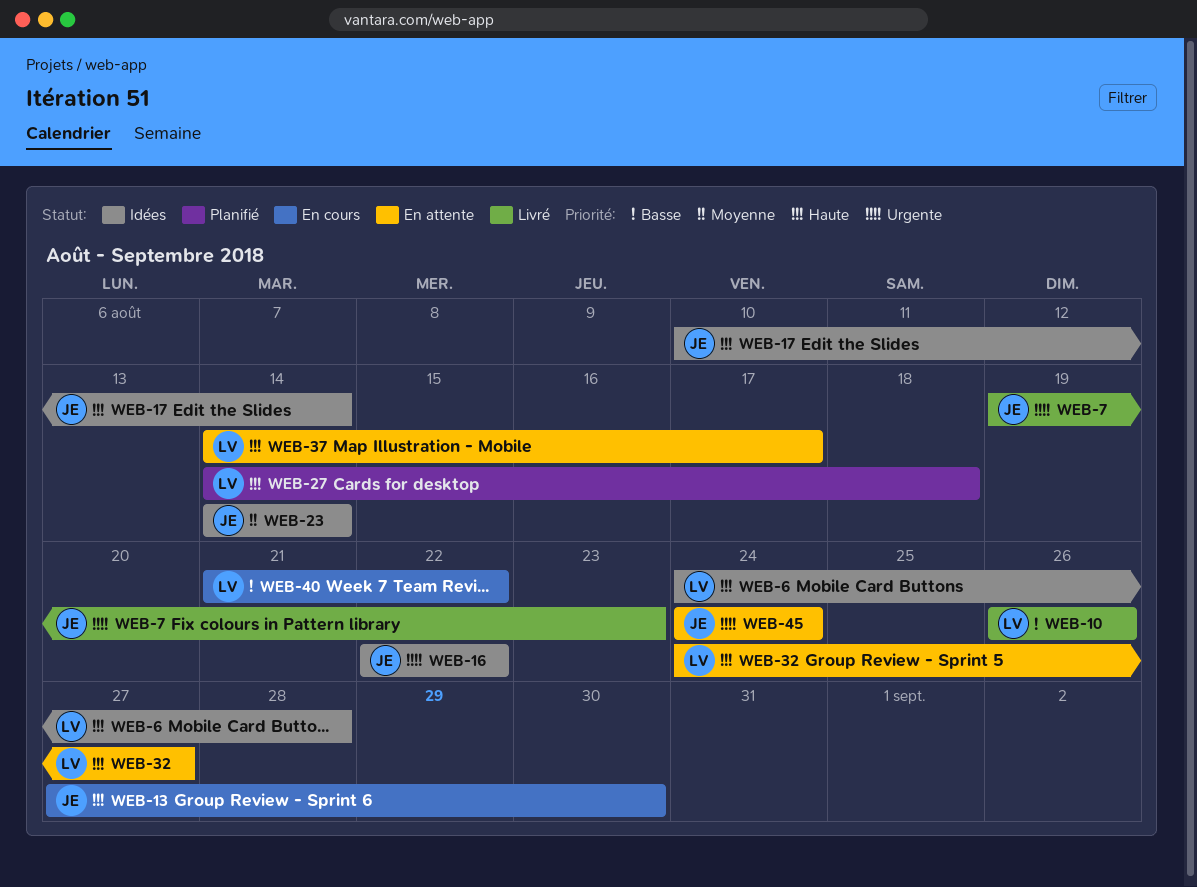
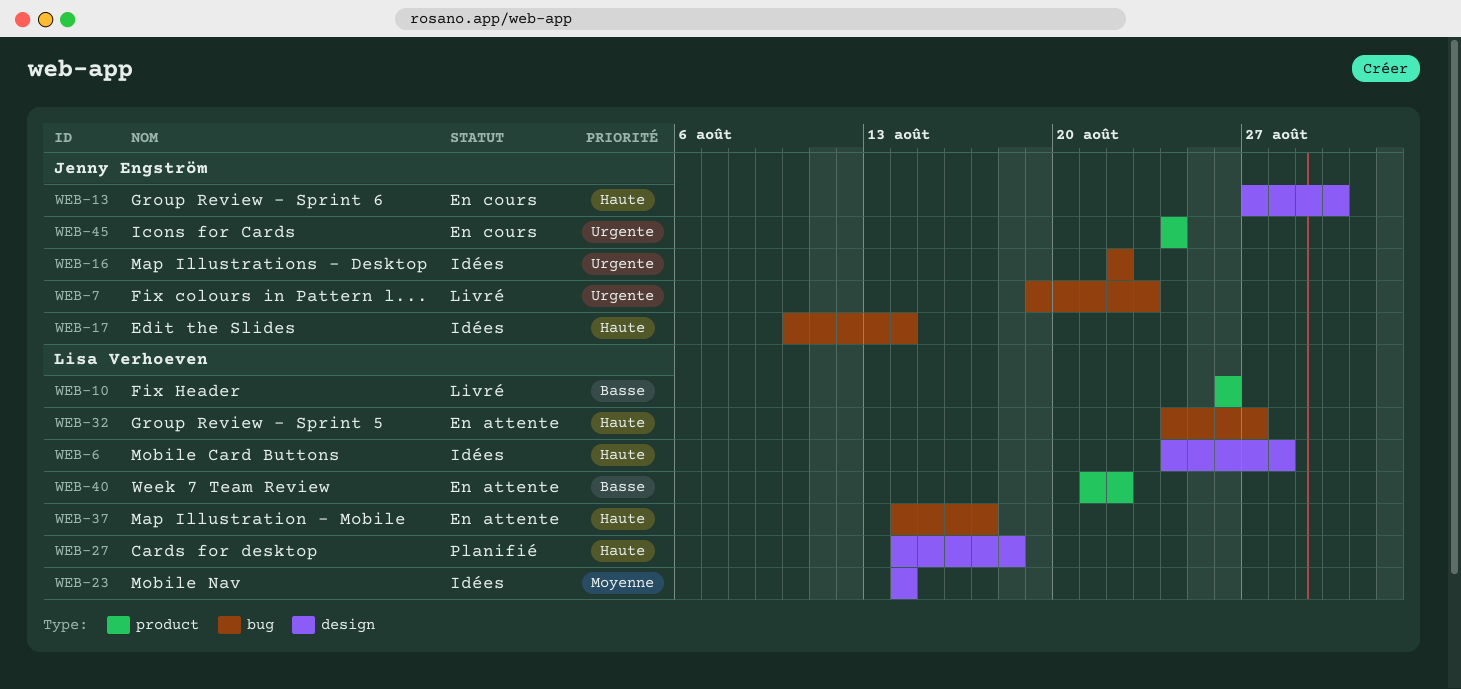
WEB-23, owner: Jenny Engström -> Lisa Verhoeven
WEB-40, status: En cours -> En attente
WEB-45, status: En attente -> En cours

